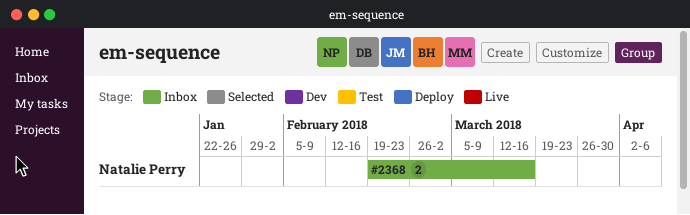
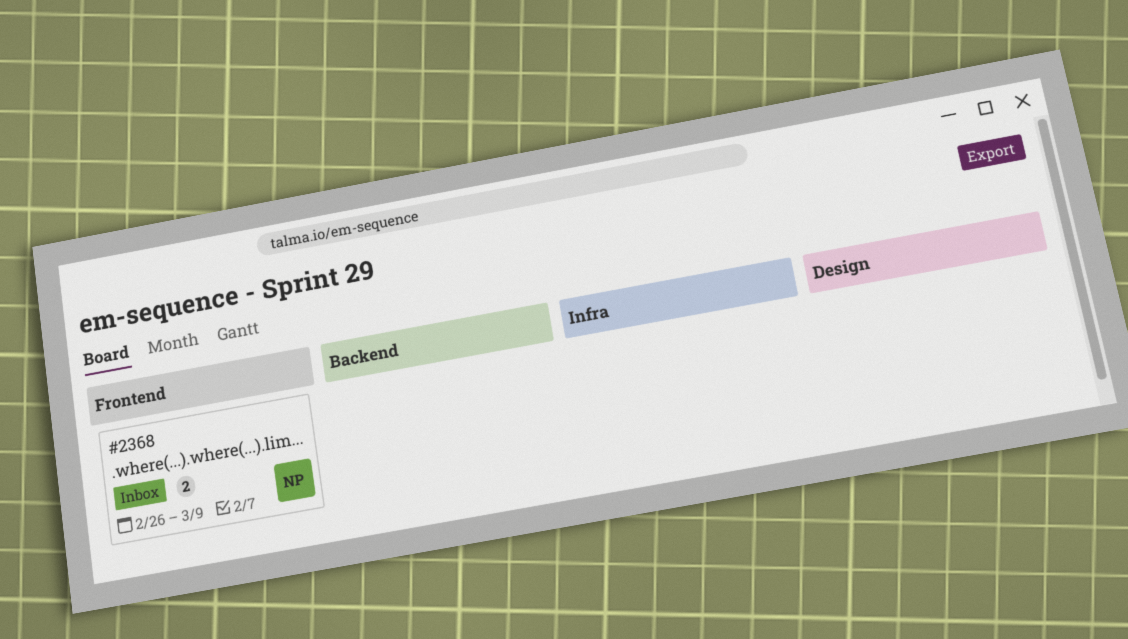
#2368, start: Feb 19 -> Feb 26
#2368, due: Mar 16 -> Mar 9

